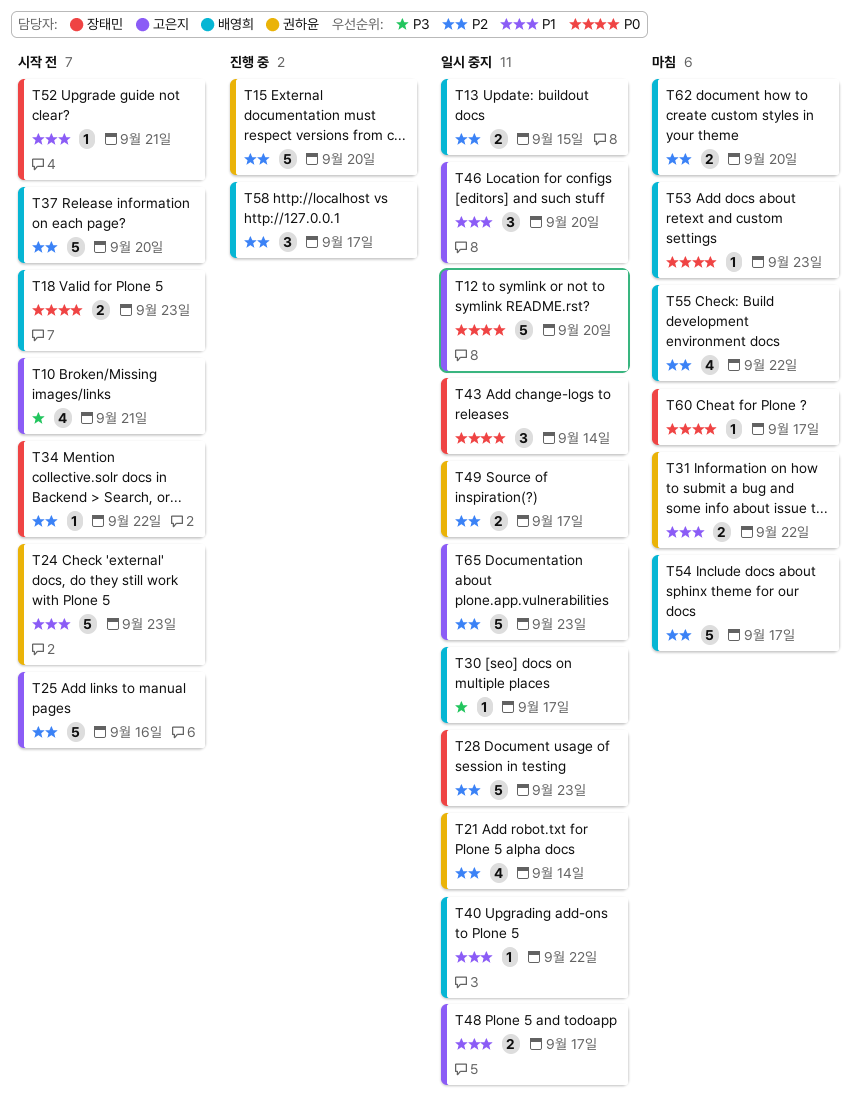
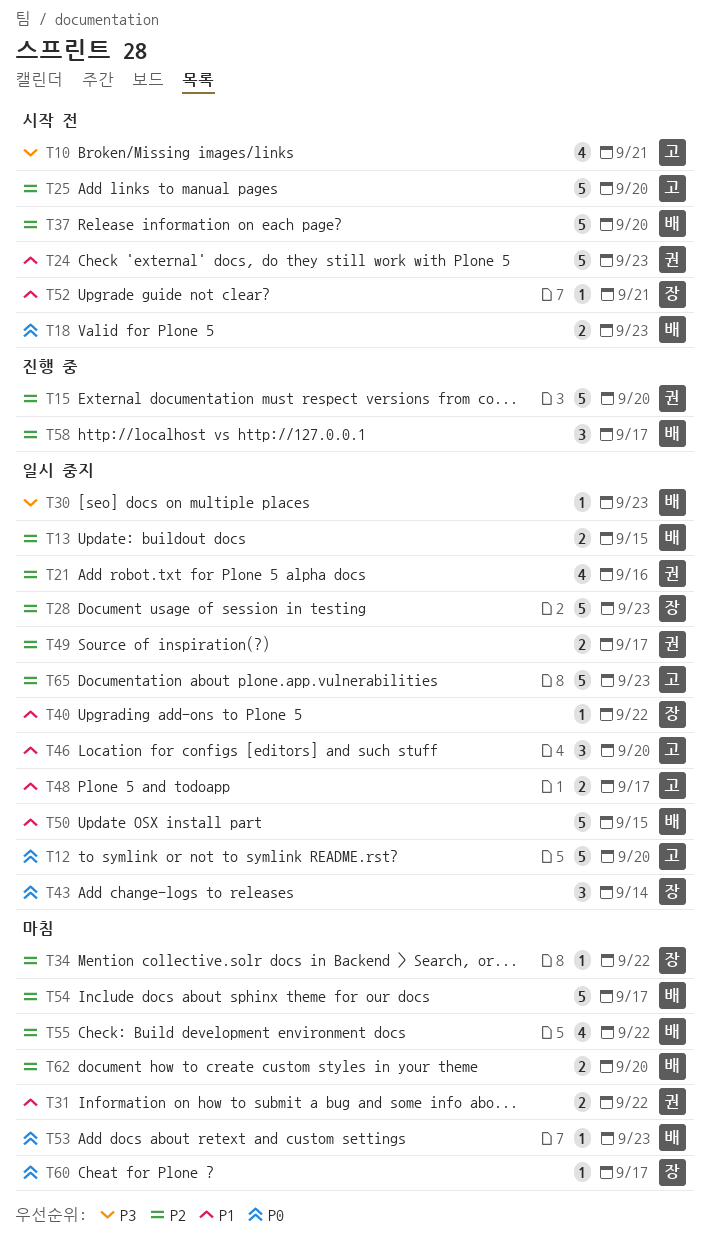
T21, due: Sep 14 -> Sep 16
T25, due: Sep 16 -> Sep 20
T30, due: Sep 17 -> Sep 23
T34, status: 시작 전 -> 마침
T40, owner: 배영희 -> 장태민
T50: none -> present

